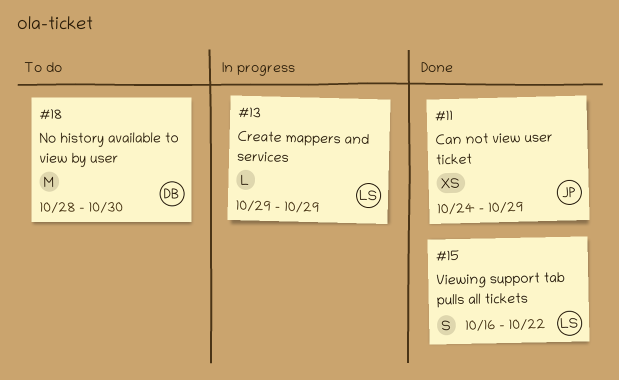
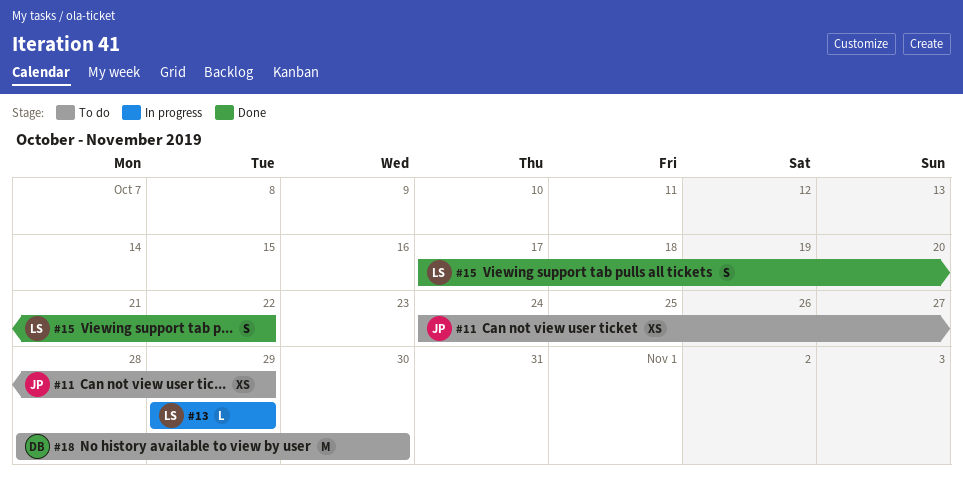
#11, status: Done -> To do
#15, start: Oct 16 -> Oct 17

